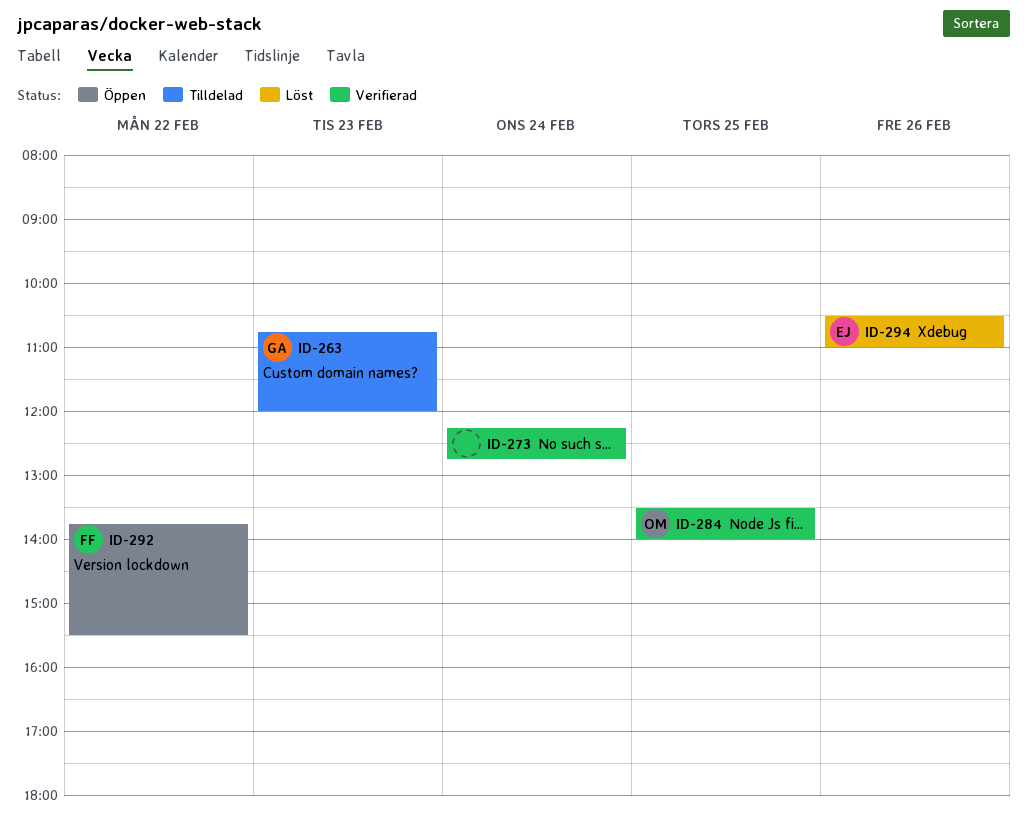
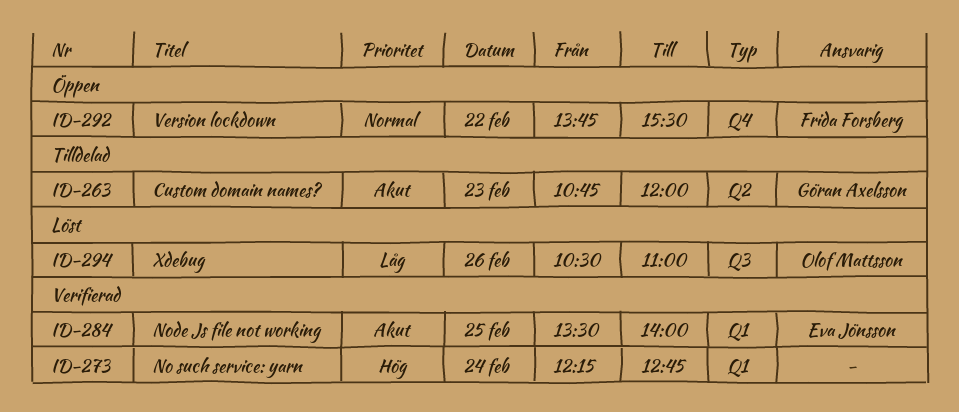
ID-284, owner: Olof Mattsson -> Eva Jönsson
ID-294, owner: Eva Jönsson -> Olof Mattsson

